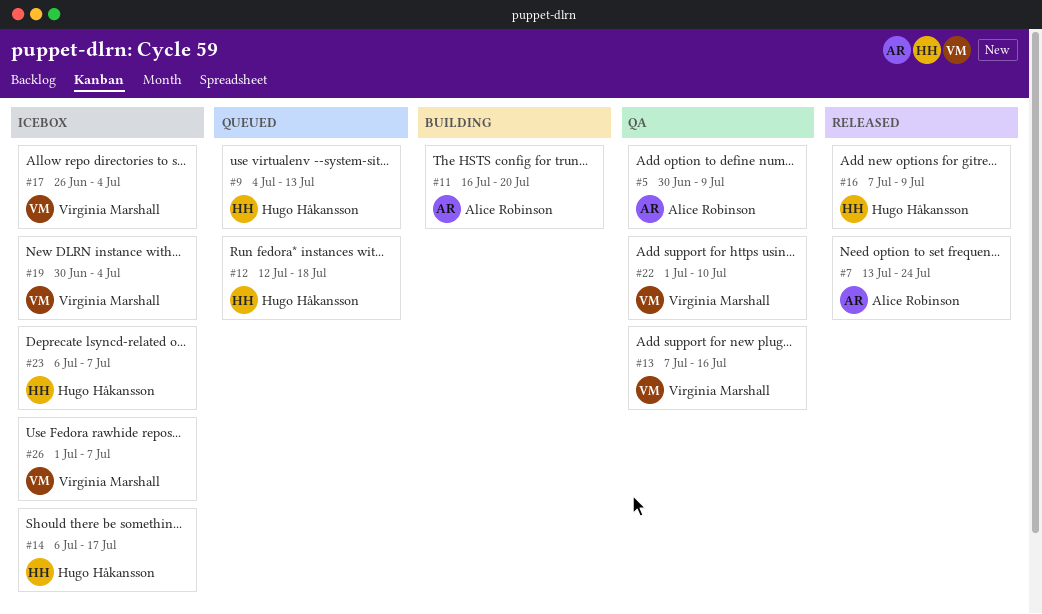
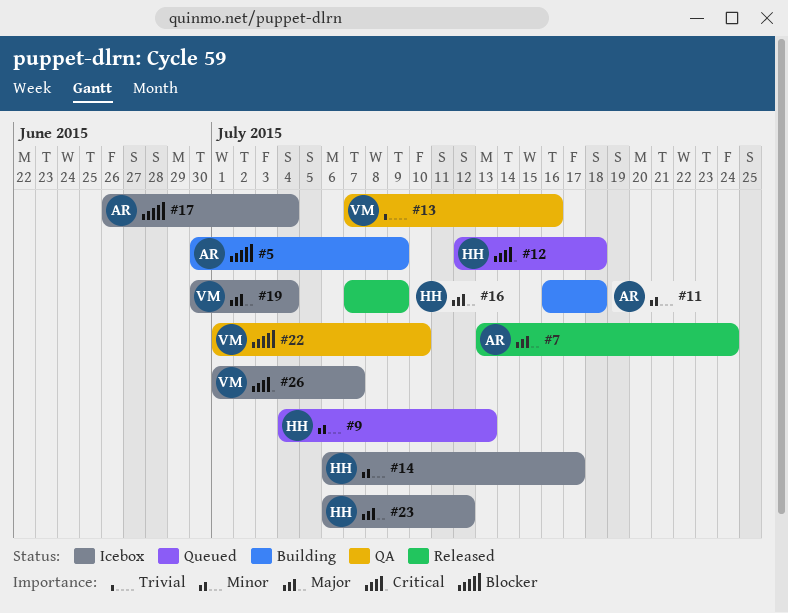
#5, status: QA -> Building
#11, due: Jul 20 -> Jul 18
#17, owner: Virginia Marshall -> Alice Robinson
#23, due: Jul 7 -> Jul 12

